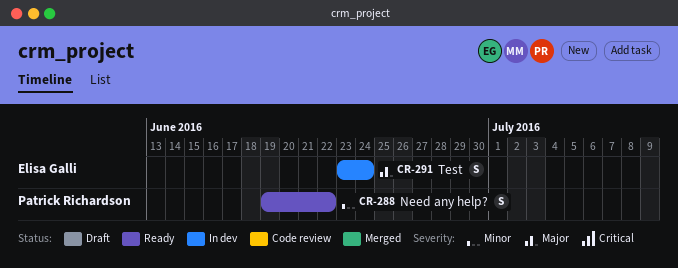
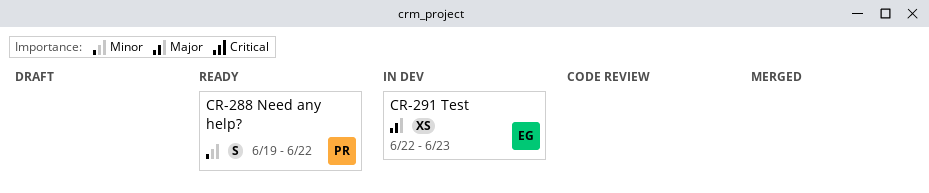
CR-291, estimate: S -> XS
CR-291, start: Jun 23 -> Jun 22
CR-291, due: Jun 24 -> Jun 23

